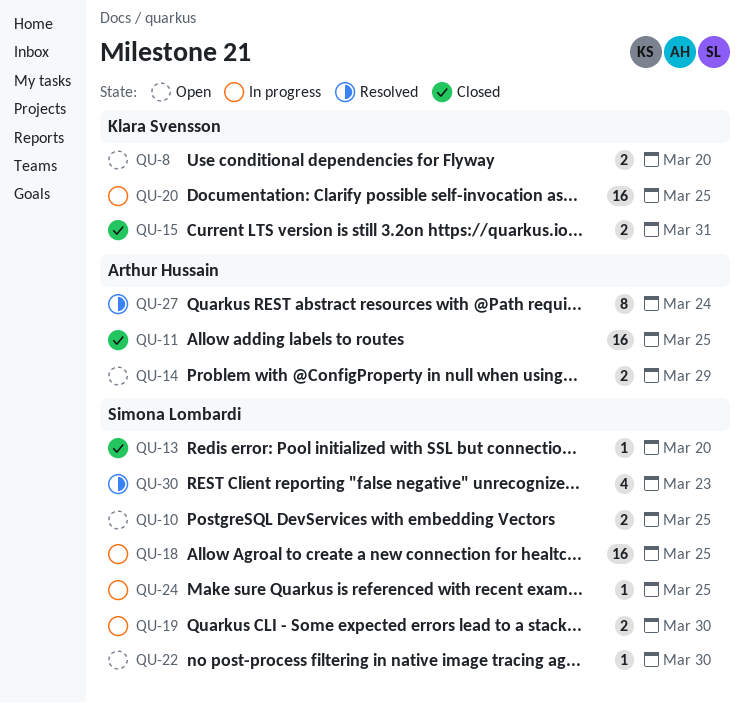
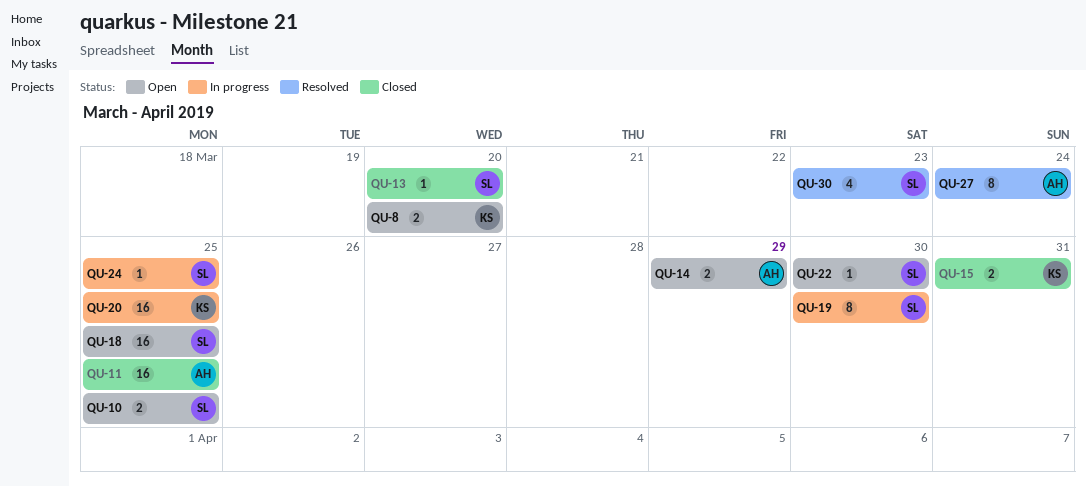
QU-18, status: In progress -> Open
QU-19, estimate: 2 -> 8

